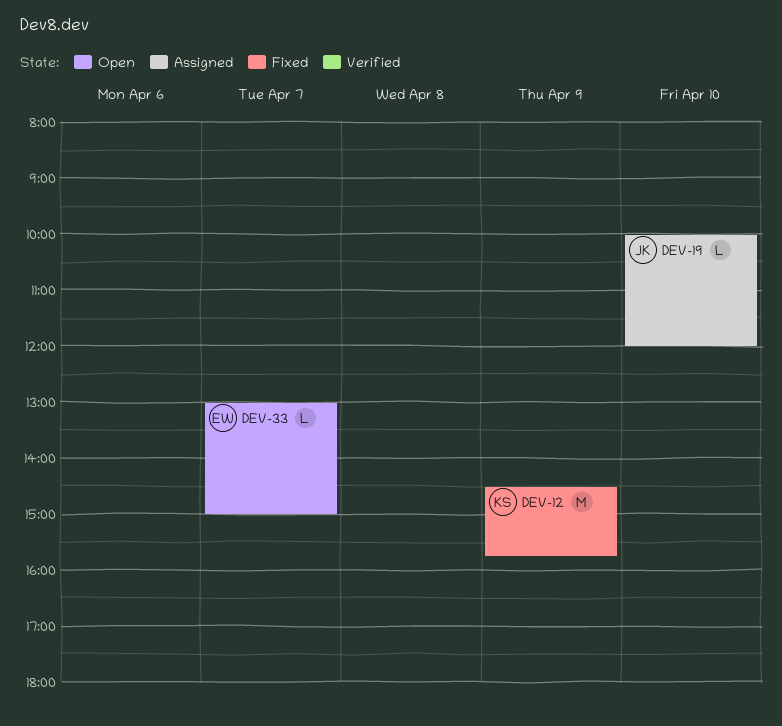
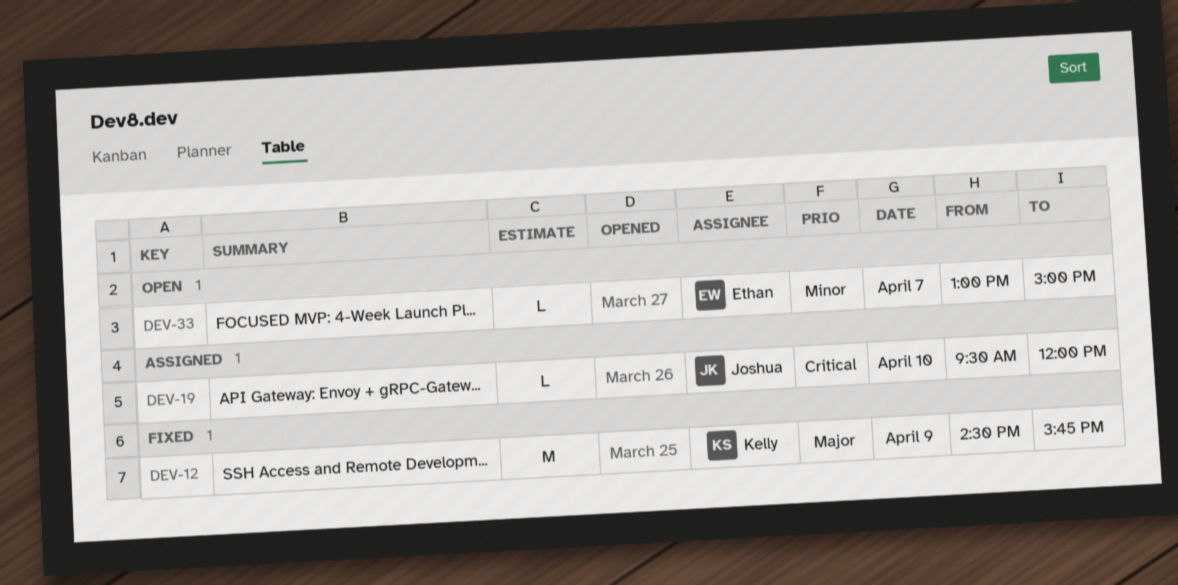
DEV-19, begins: 10:00 -> 09:30

